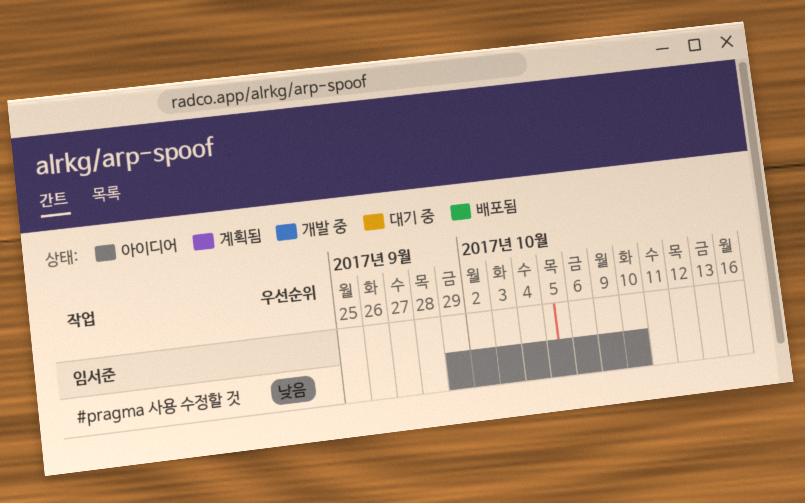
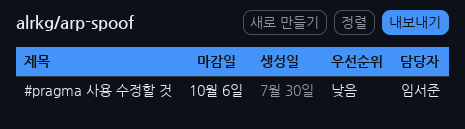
#pragma 사용 수정할 것, due: Oct 10 -> Oct 6

